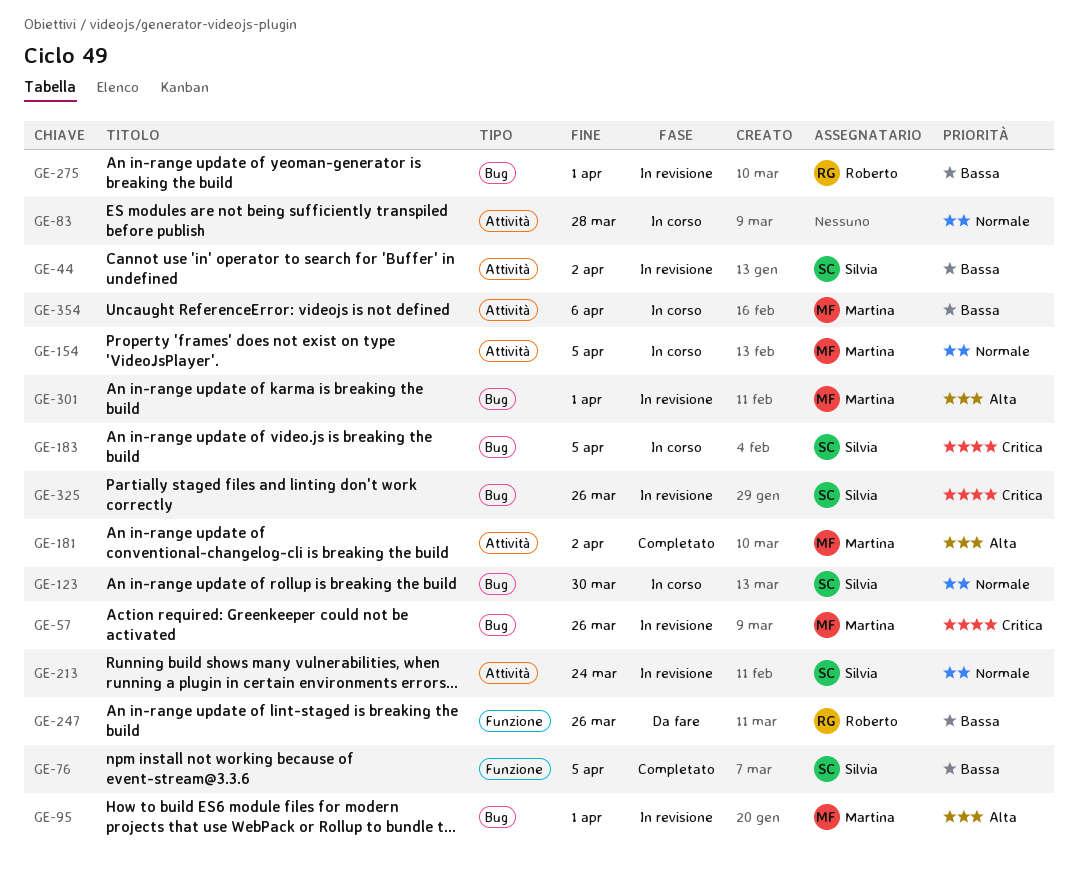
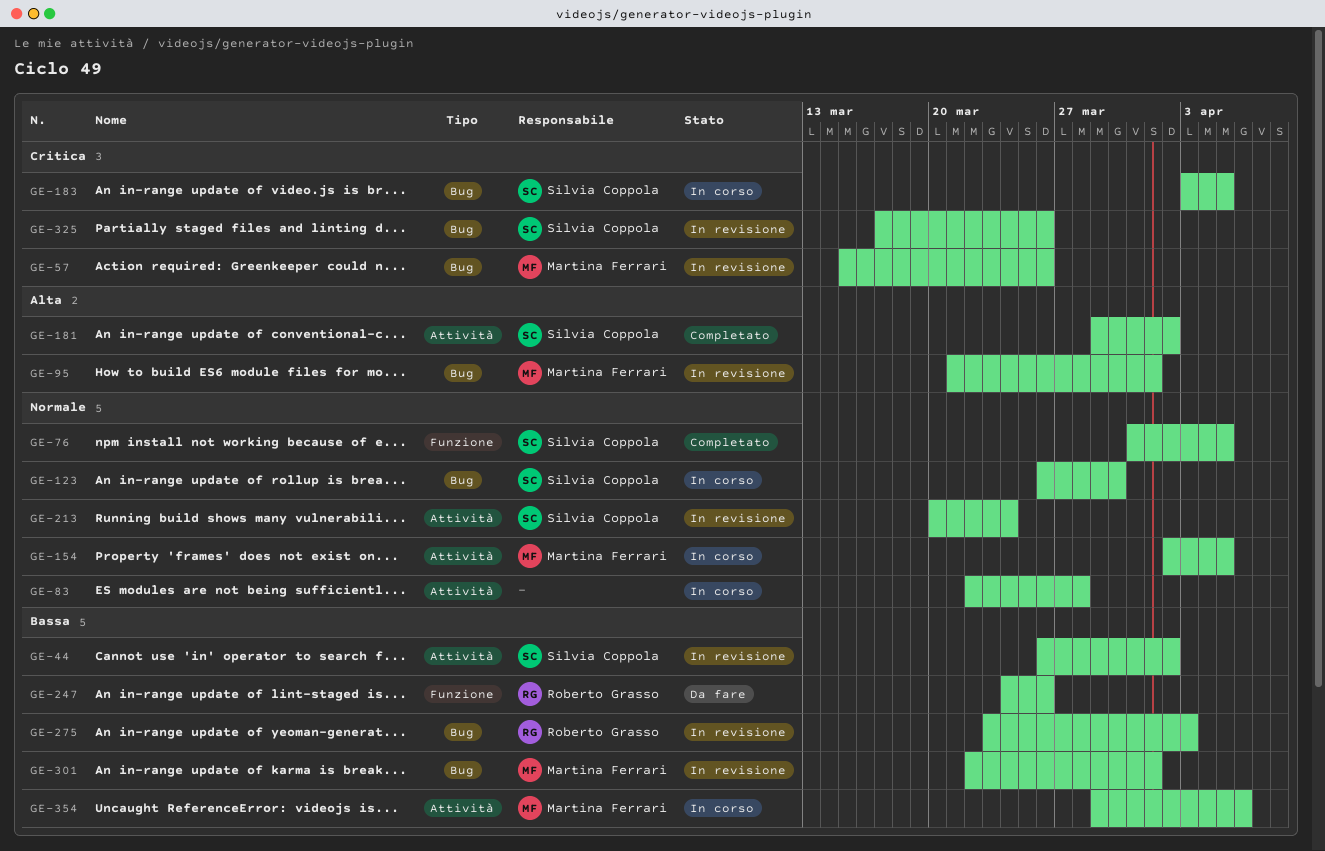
GE-76, priority: Bassa -> Normale
GE-181, owner: Martina Ferrari -> Silvia Coppola
GE-275, due: Apr 1 -> Apr 3
GE-301, priority: Alta -> Bassa

